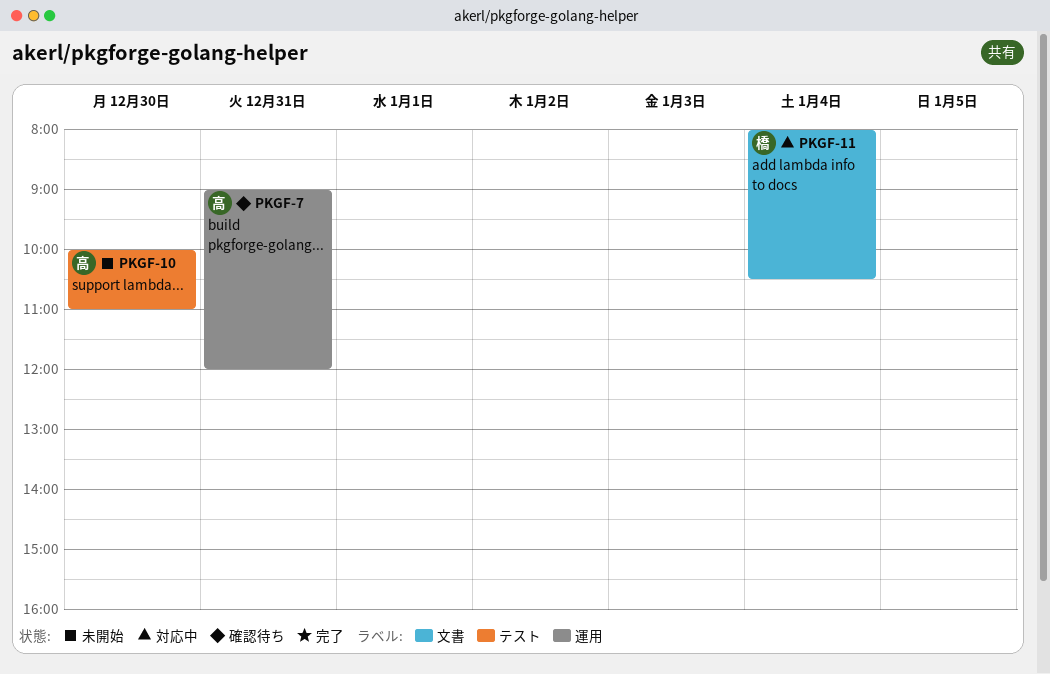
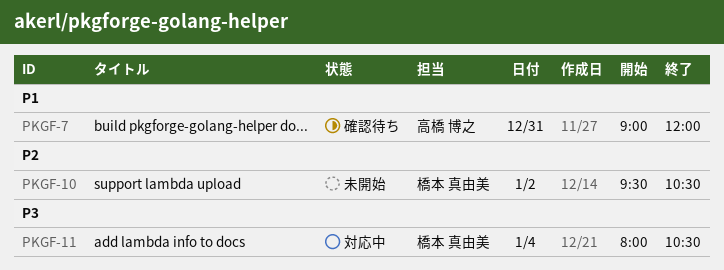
PKGF-10, owner: 高橋 博之 -> 橋本 真由美
PKGF-10, day: Dec 30 -> Jan 2
PKGF-10, begins: 10:00 -> 09:30
PKGF-10, ends: 11:00 -> 10:30

